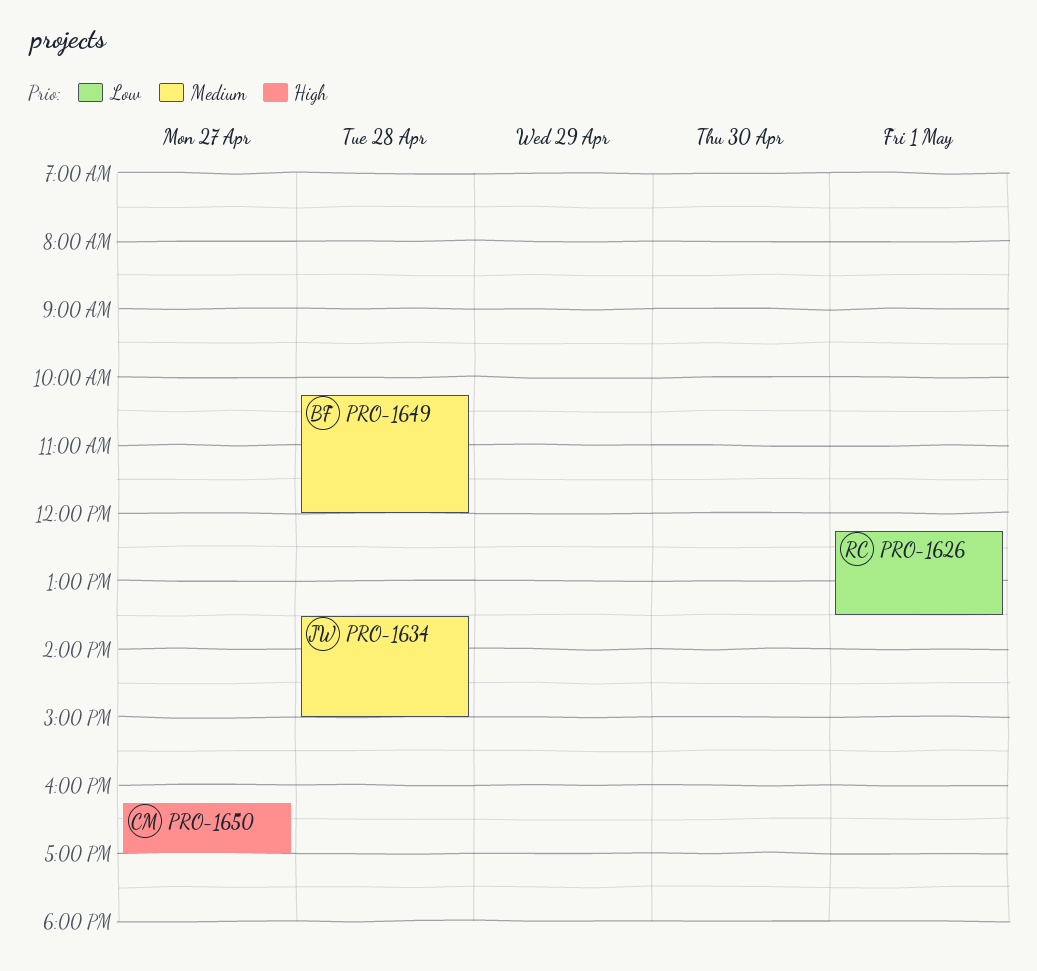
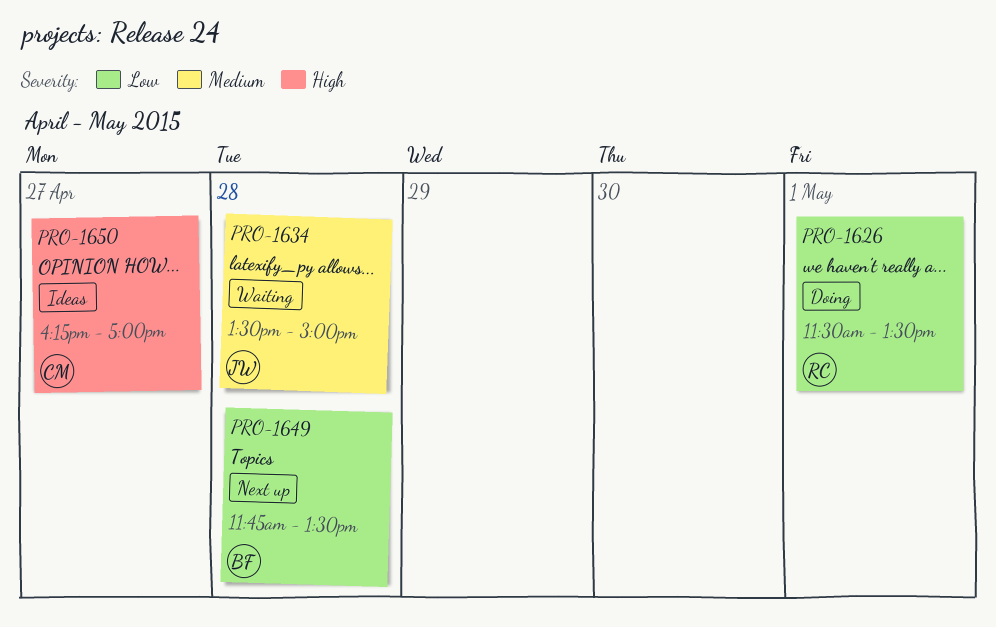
PRO-1626, begins: 12:15 -> 11:30
PRO-1649, priority: Medium -> Low
PRO-1649, begins: 10:15 -> 11:45
PRO-1649, ends: 12:00 -> 13:30

